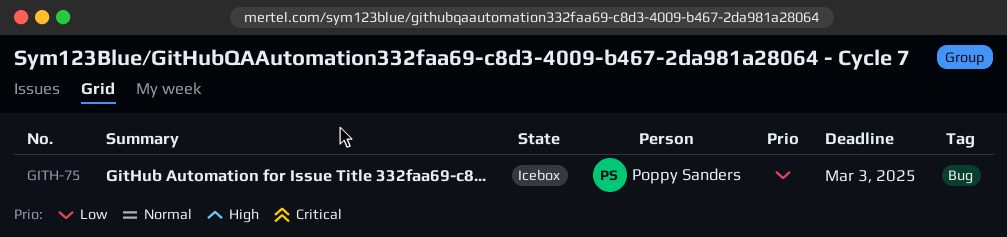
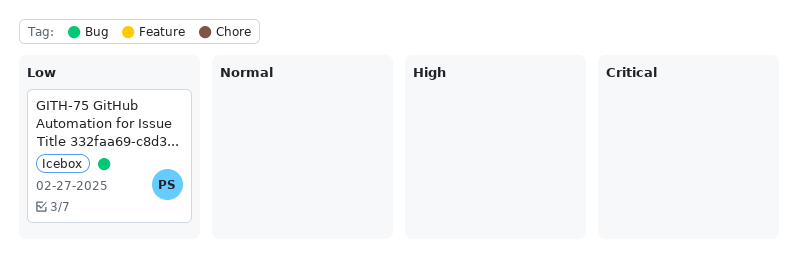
GITH-75, due: Mar 3 -> Feb 27

